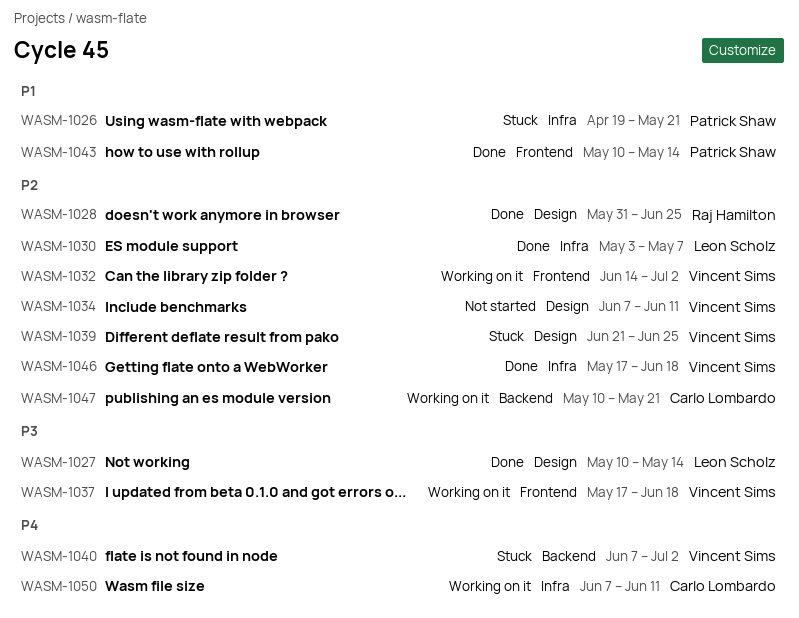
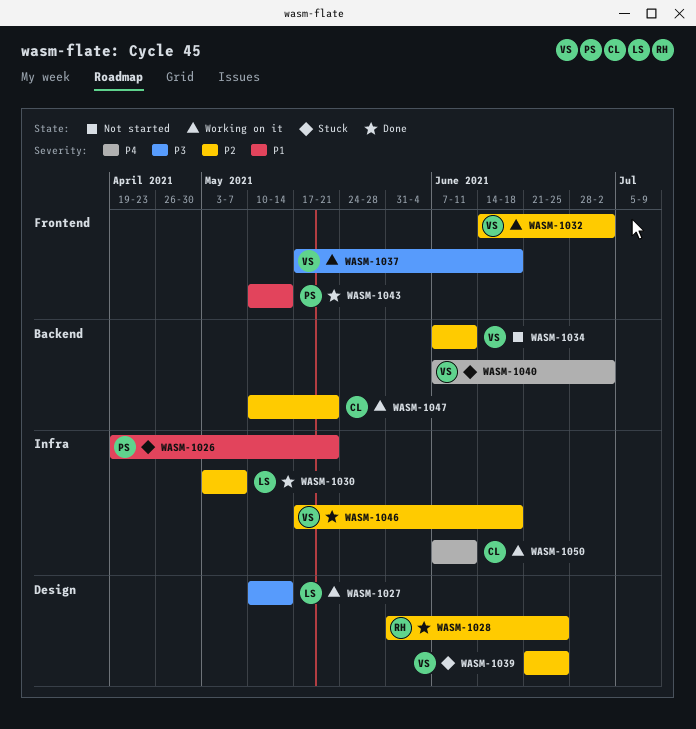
WASM-1027, status: Done -> Working on it
WASM-1034, label: Design -> Backend

